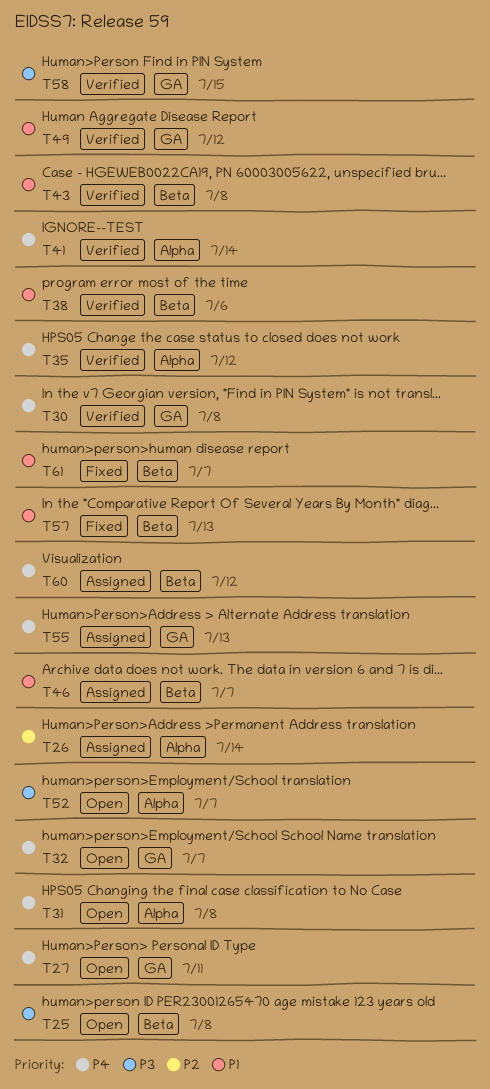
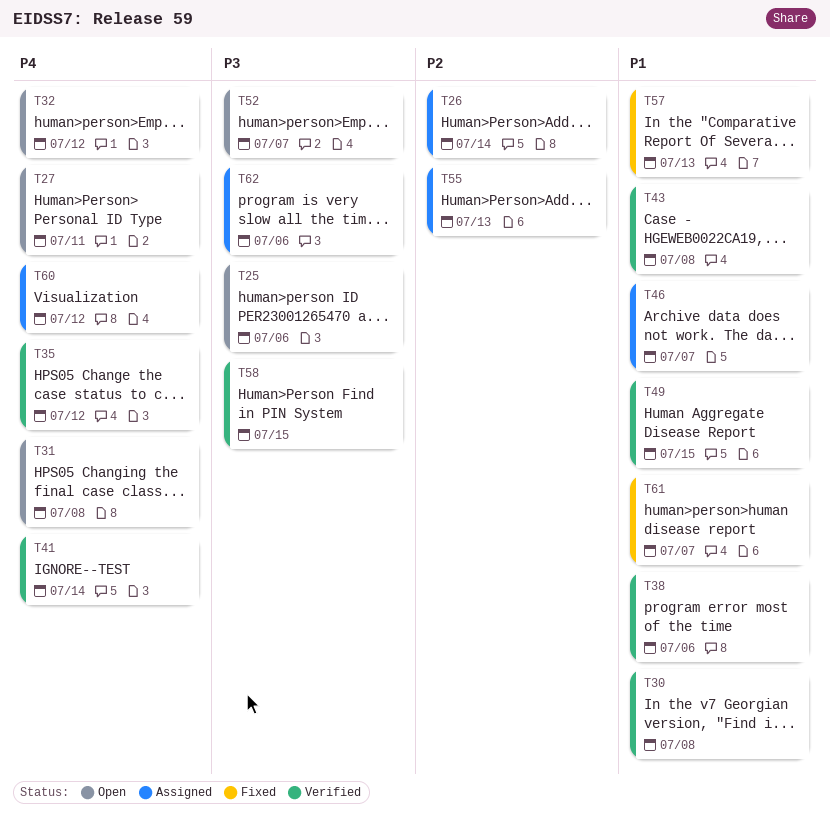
T25, due: Jul 8 -> Jul 6
T30, priority: P4 -> P1
T32, due: Jul 7 -> Jul 12
T49, due: Jul 12 -> Jul 15
T55, priority: P4 -> P2
T62: none -> present

